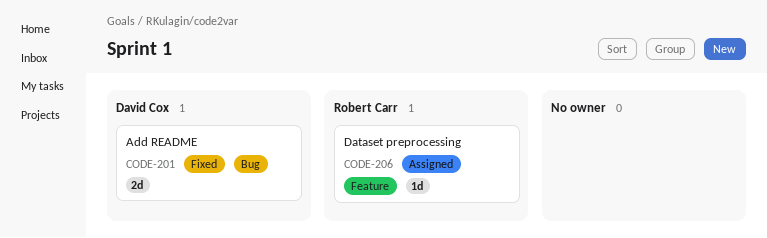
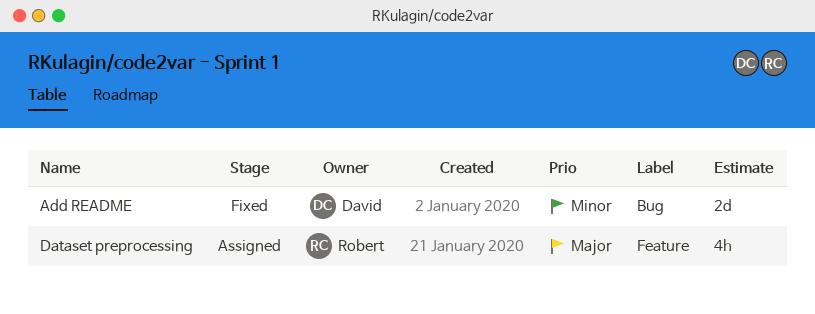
Dataset preprocessing, estimate: 1d -> 4h

